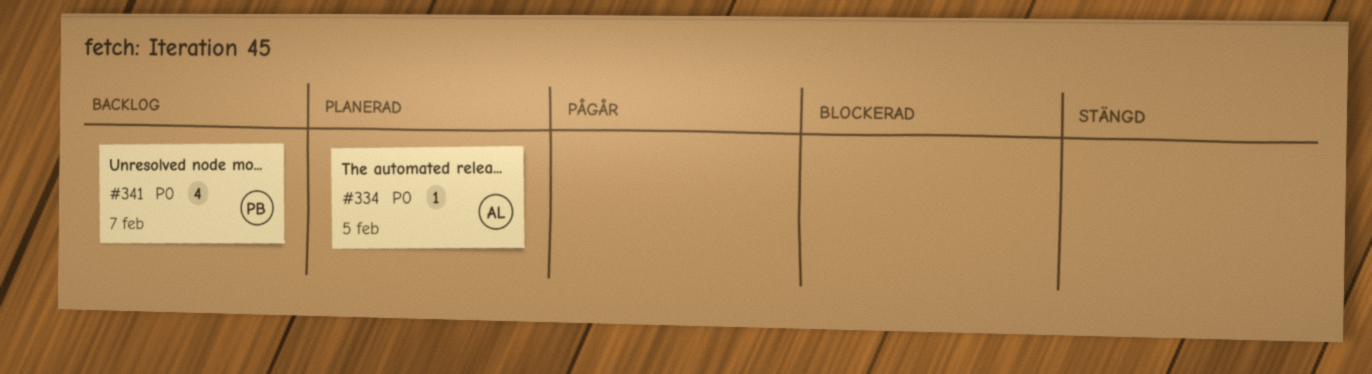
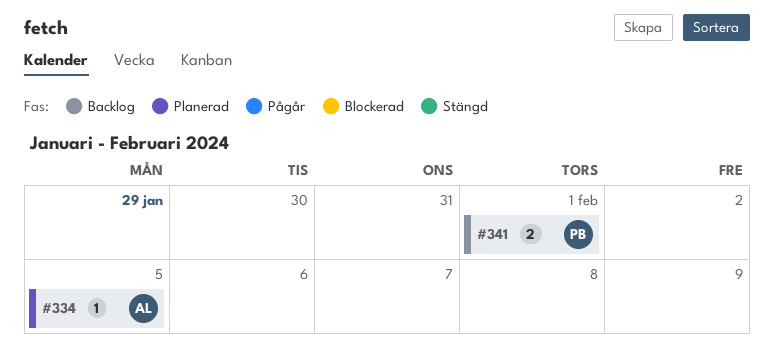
#341, estimate: 4 -> 2
#341, due: Feb 7 -> Feb 1

